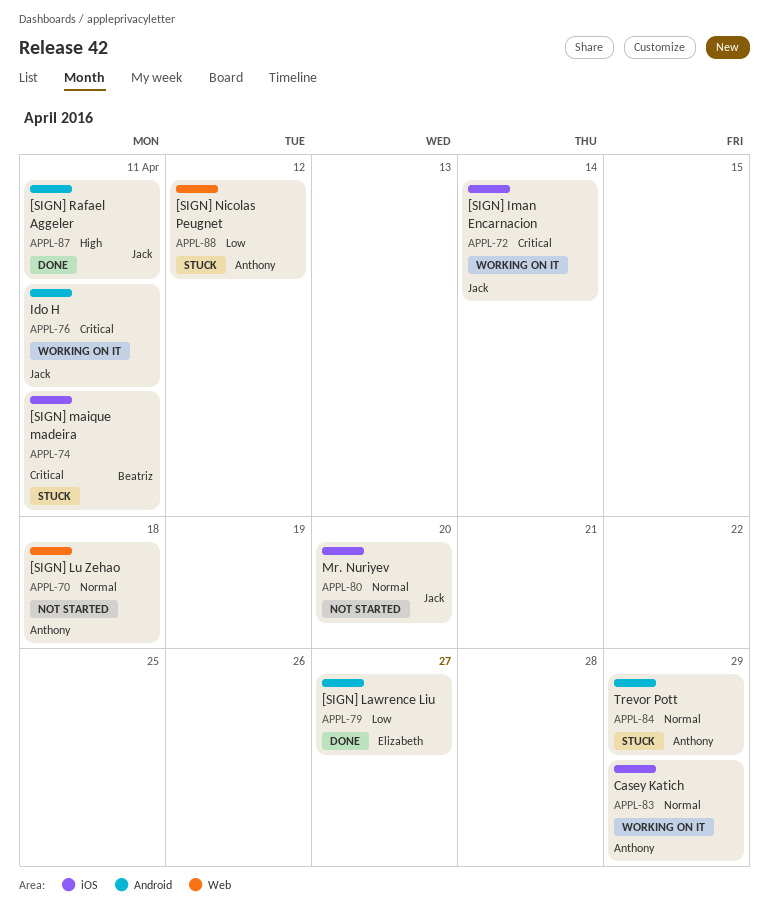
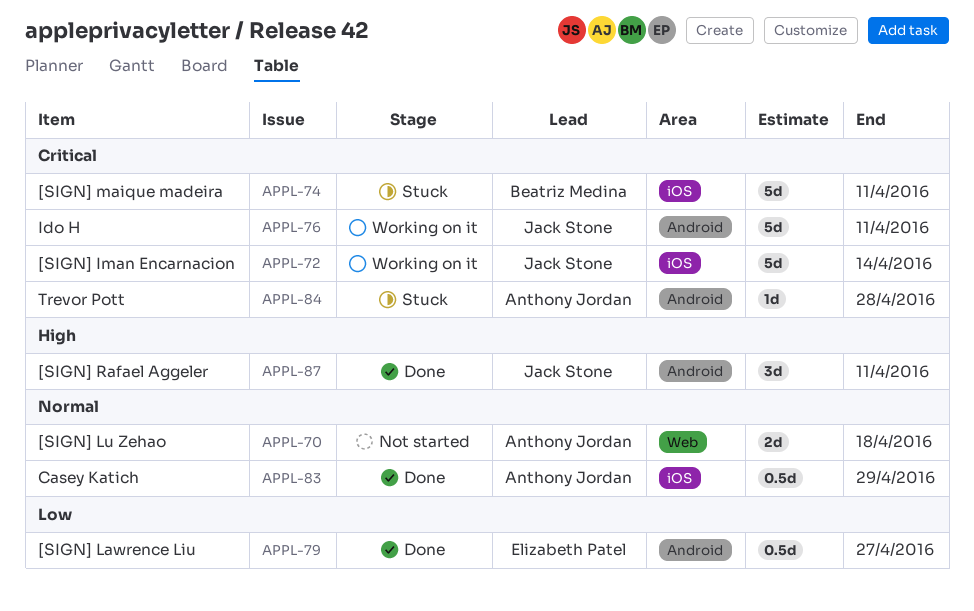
APPL-80: present -> none
APPL-83, status: Working on it -> Done
APPL-84, priority: Normal -> Critical
APPL-84, due: Apr 29 -> Apr 28
APPL-88: present -> none

